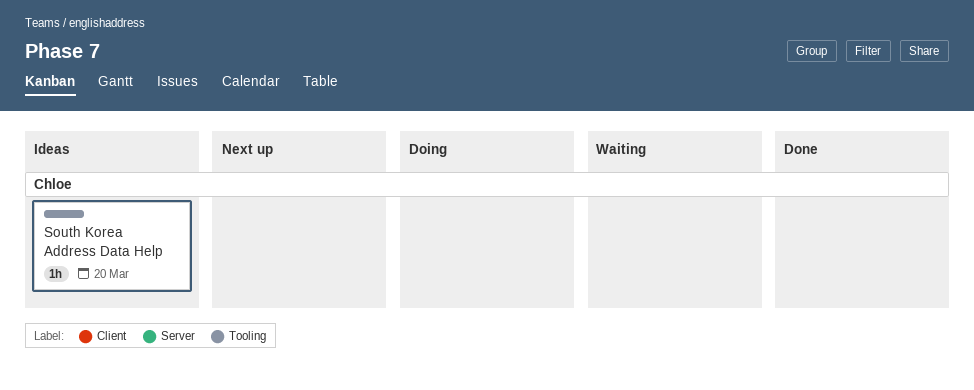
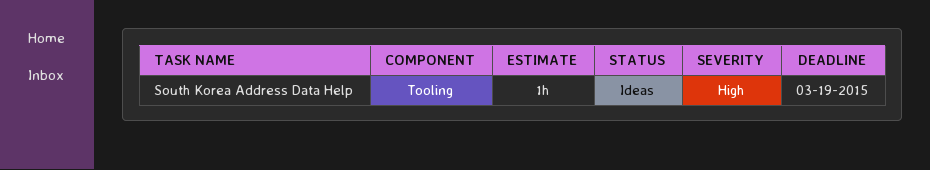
South Korea Address Data Help, due: Mar 20 -> Mar 19

